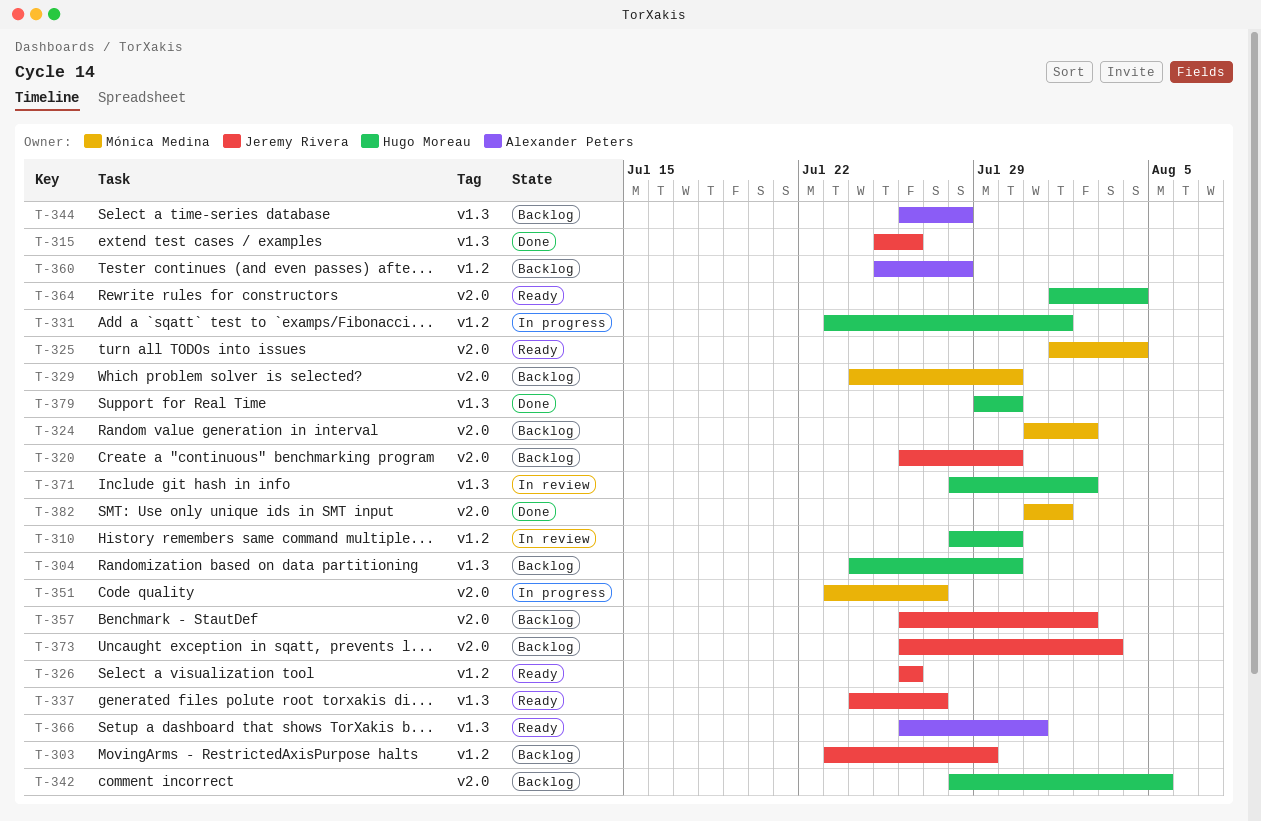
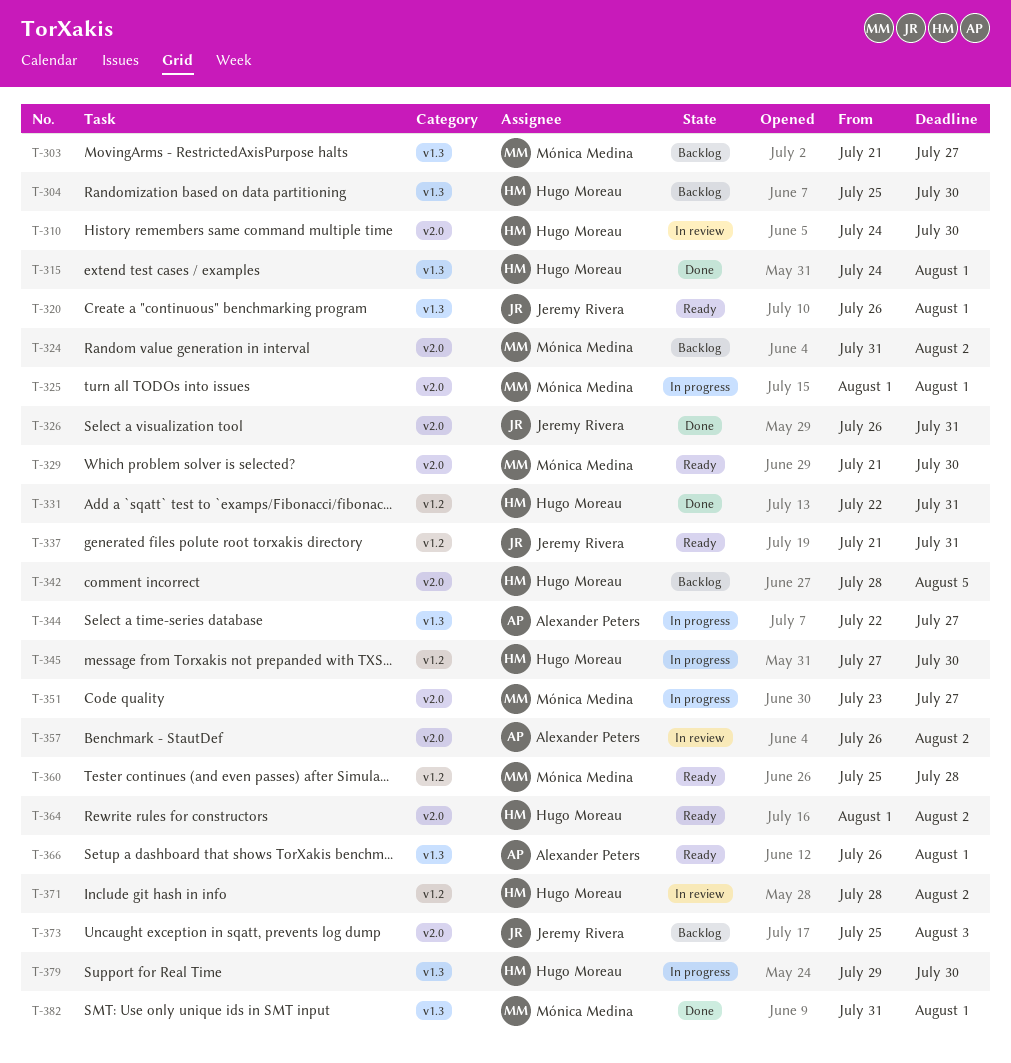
T-303, owner: Jeremy Rivera -> Mónica Medina
T-303, label: v1.2 -> v1.3
T-303, start: Jul 23 -> Jul 21
T-303, due: Jul 29 -> Jul 27
T-304, start: Jul 24 -> Jul 25
T-310, label: v1.2 -> v2.0
T-310, start: Jul 28 -> Jul 24
T-315, owner: Jeremy Rivera -> Hugo Moreau
T-315, start: Jul 25 -> Jul 24
T-315, due: Jul 26 -> Aug 1
T-320, status: Backlog -> Ready
T-320, label: v2.0 -> v1.3
T-320, due: Jul 30 -> Aug 1
T-325, status: Ready -> In progress
T-325, due: Aug 4 -> Aug 1
T-326, status: Ready -> Done
T-326, label: v1.2 -> v2.0
T-326, due: Jul 26 -> Jul 31
T-329, status: Backlog -> Ready
T-329, start: Jul 24 -> Jul 21
T-331, status: In progress -> Done
T-331, start: Jul 23 -> Jul 22
T-331, due: Aug 1 -> Jul 31
T-337, label: v1.3 -> v1.2
T-337, start: Jul 24 -> Jul 21
T-337, due: Jul 27 -> Jul 31
T-344, status: Backlog -> In progress
T-344, start: Jul 26 -> Jul 22
T-344, due: Jul 28 -> Jul 27
T-345: none -> present
T-357, status: Backlog -> In review
T-357, owner: Jeremy Rivera -> Alexander Peters
T-360, status: Backlog -> Ready
T-360, owner: Alexander Peters -> Mónica Medina
T-364, due: Aug 4 -> Aug 2
T-366, due: Jul 31 -> Aug 1
T-371, label: v1.3 -> v1.2
T-373, start: Jul 26 -> Jul 25
T-379, status: Done -> In progress
T-382, label: v2.0 -> v1.3

